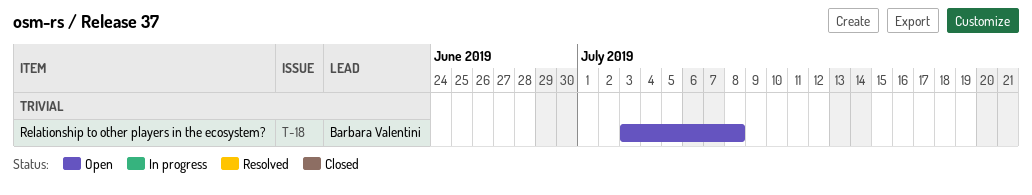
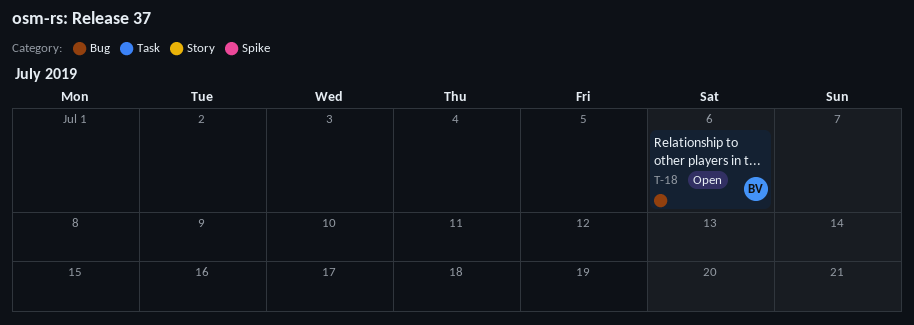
T-18, due: Jul 8 -> Jul 6

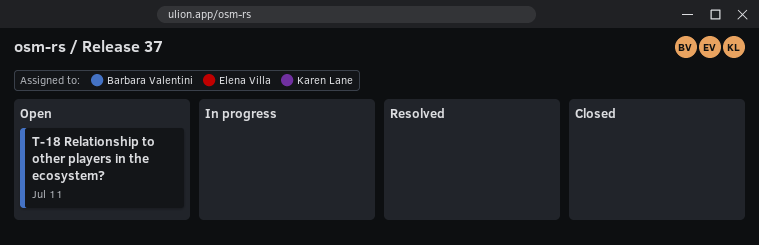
T-18, due: Jul 6 -> Jul 11

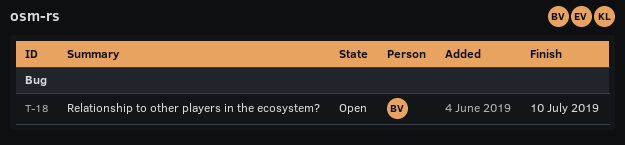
T-18, due: Jul 11 -> Jul 10

